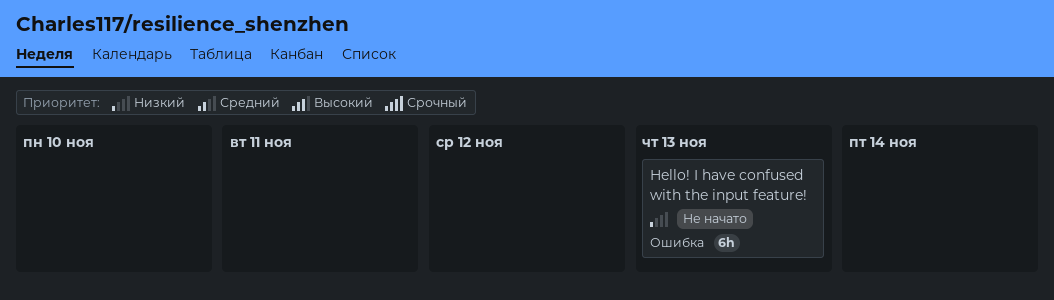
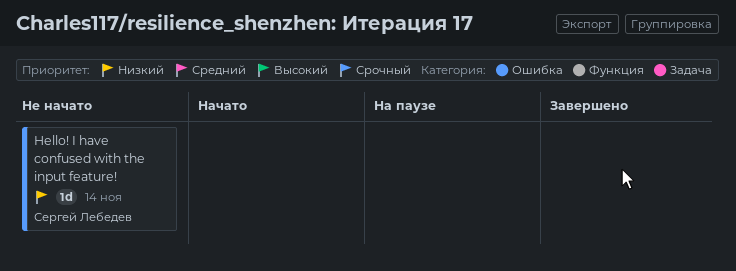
Hello! I have confused with the input feature!, estimate: 6h -> 1d
Hello! I have confused with the input feature!, due: Nov 13 -> Nov 14

